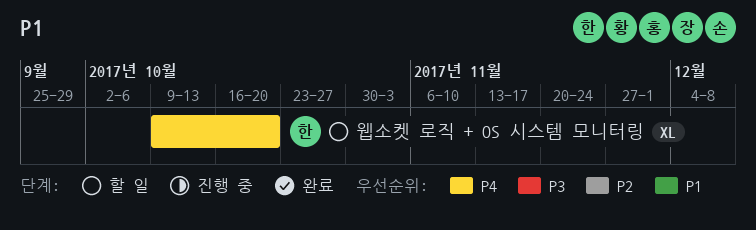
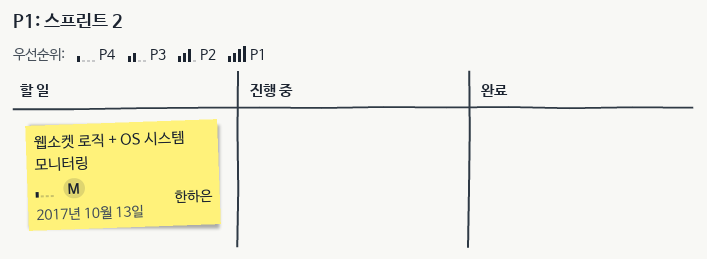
웹소켓 로직 + OS 시스템 모니터링, estimate: XL -> M
웹소켓 로직 + OS 시스템 모니터링, due: Oct 20 -> Oct 13

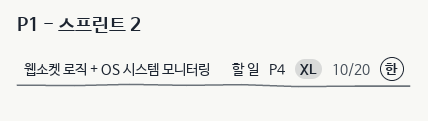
웹소켓 로직 + OS 시스템 모니터링, estimate: M -> XL
웹소켓 로직 + OS 시스템 모니터링, due: Oct 13 -> Oct 20

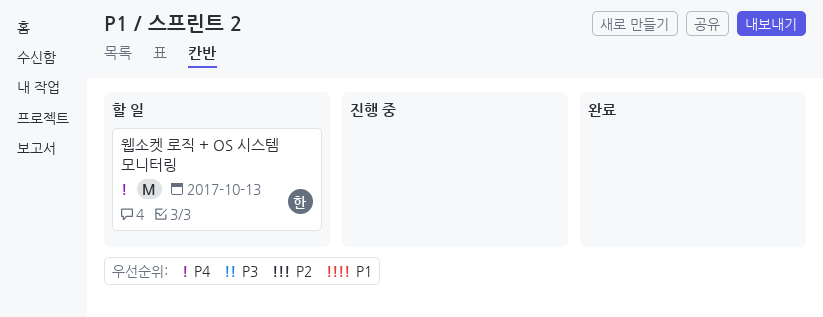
웹소켓 로직 + OS 시스템 모니터링, estimate: XL -> M
웹소켓 로직 + OS 시스템 모니터링, due: Oct 20 -> Oct 13

